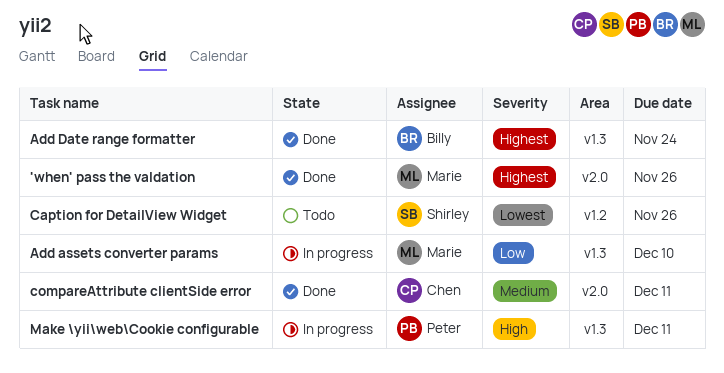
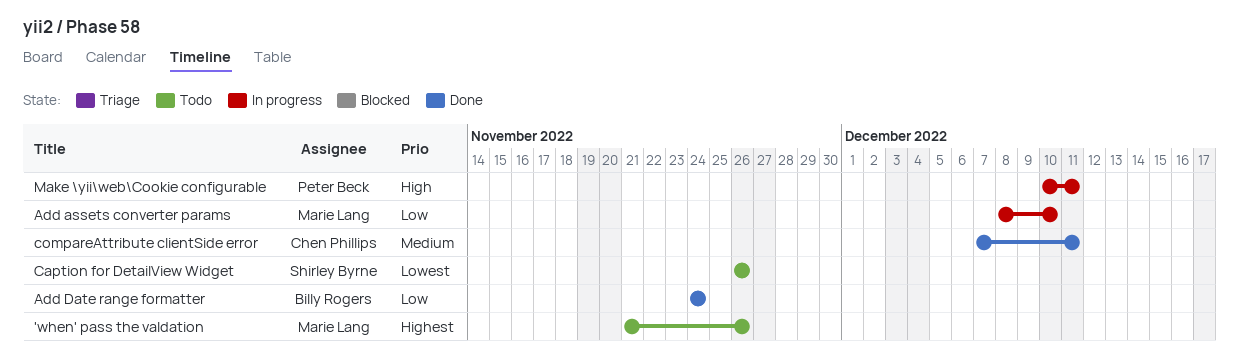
'when' pass the valdation, status: Done -> Todo
Add Date range formatter, priority: Highest -> Low

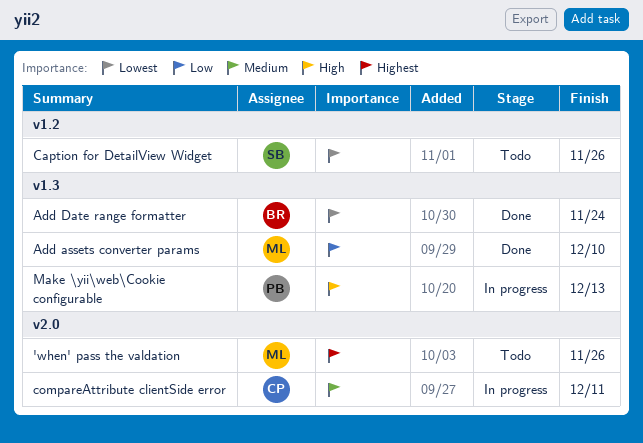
Add assets converter params, status: In progress -> Done
Add Date range formatter, priority: Low -> Lowest
compareAttribute clientSide error, status: Done -> In progress
Make \yii\web\Cookie configurable, due: Dec 11 -> Dec 13

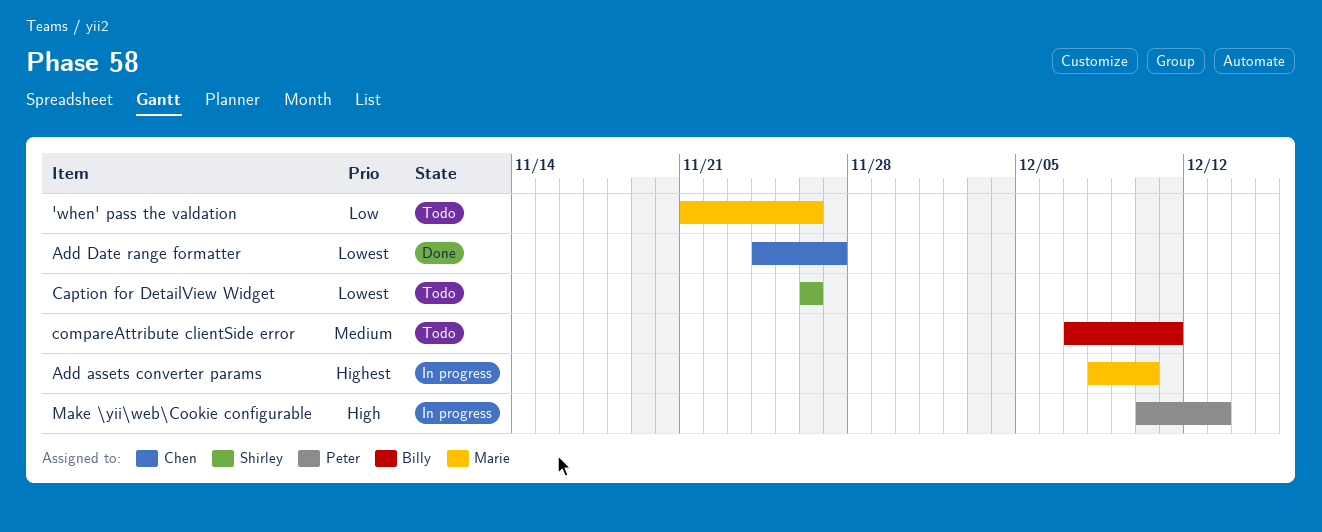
'when' pass the valdation, priority: Highest -> Low
Add assets converter params, status: Done -> In progress
Add assets converter params, priority: Low -> Highest
Add Date range formatter, owner: Billy -> Chen
Add Date range formatter, due: Nov 24 -> Nov 27
compareAttribute clientSide error, status: In progress -> Todo
compareAttribute clientSide error, owner: Chen -> Billy

